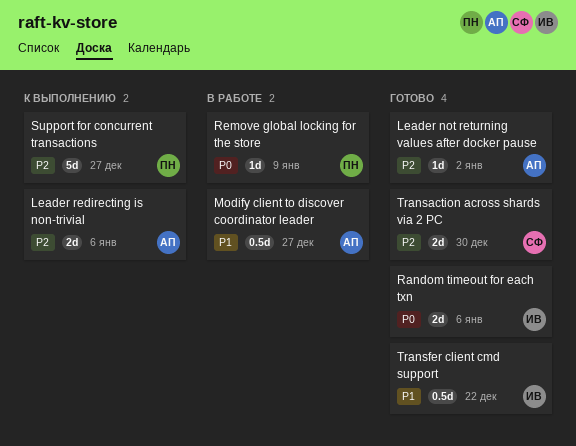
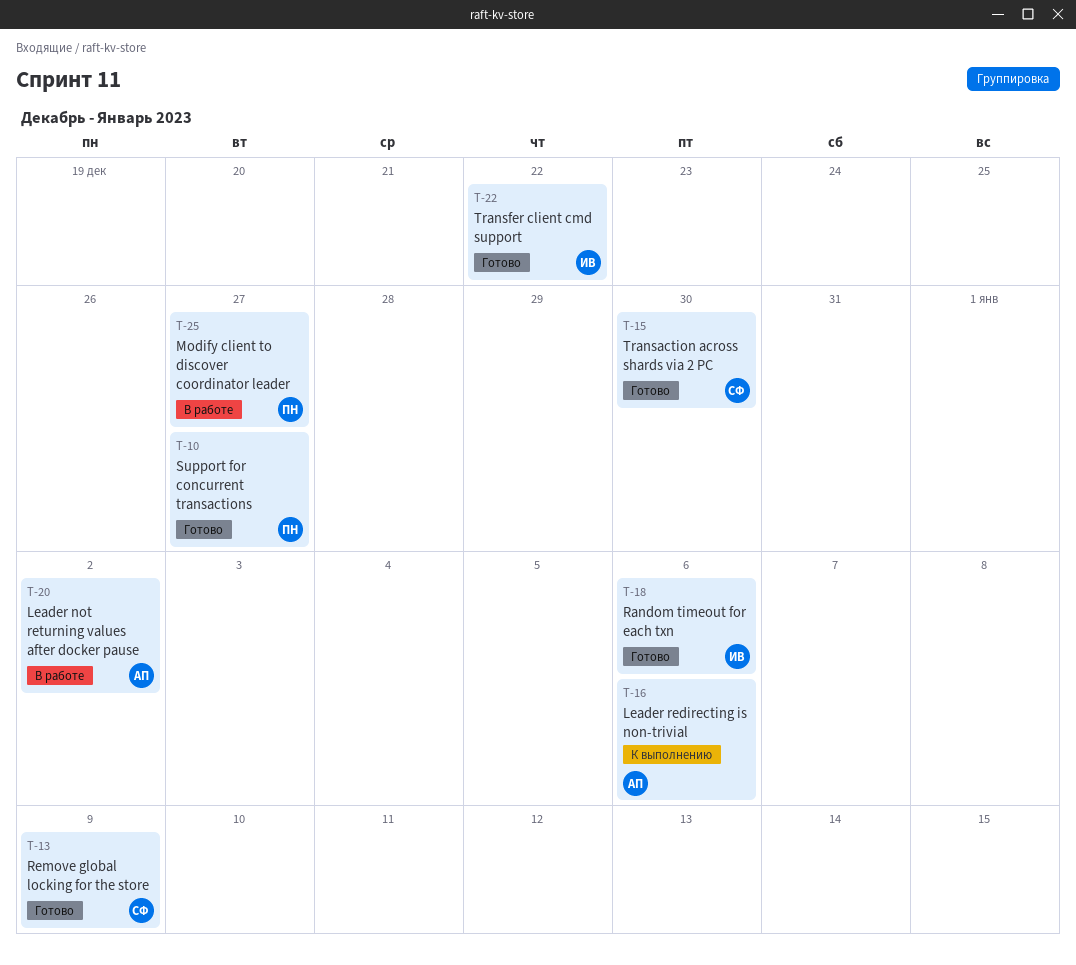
Leader not returning values after docker pause, status: Готово -> В работе
Modify client to discover coordinator leader, owner: АП -> ПН
Remove global locking for the store, status: В работе -> Готово
Remove global locking for the store, owner: ПН -> СФ
Support for concurrent transactions, status: К выполнению -> Готово

